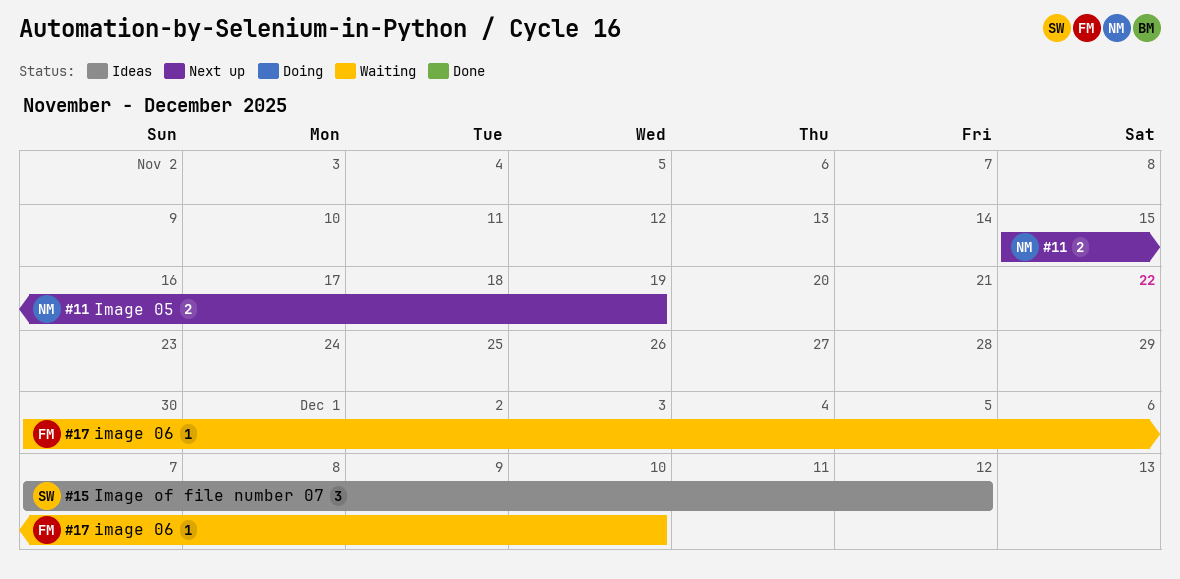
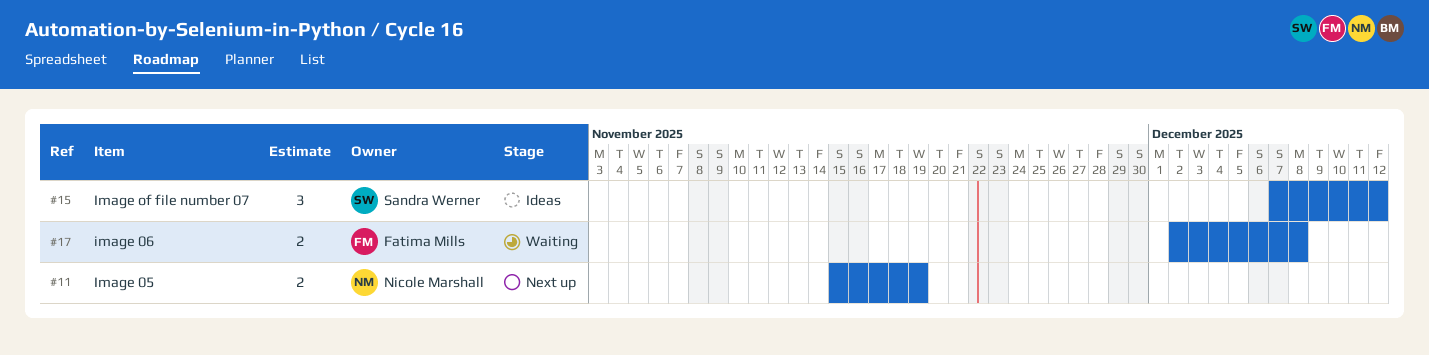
#17, estimate: 1 -> 2
#17, start: Nov 30 -> Dec 2
#17, due: Dec 10 -> Dec 8

